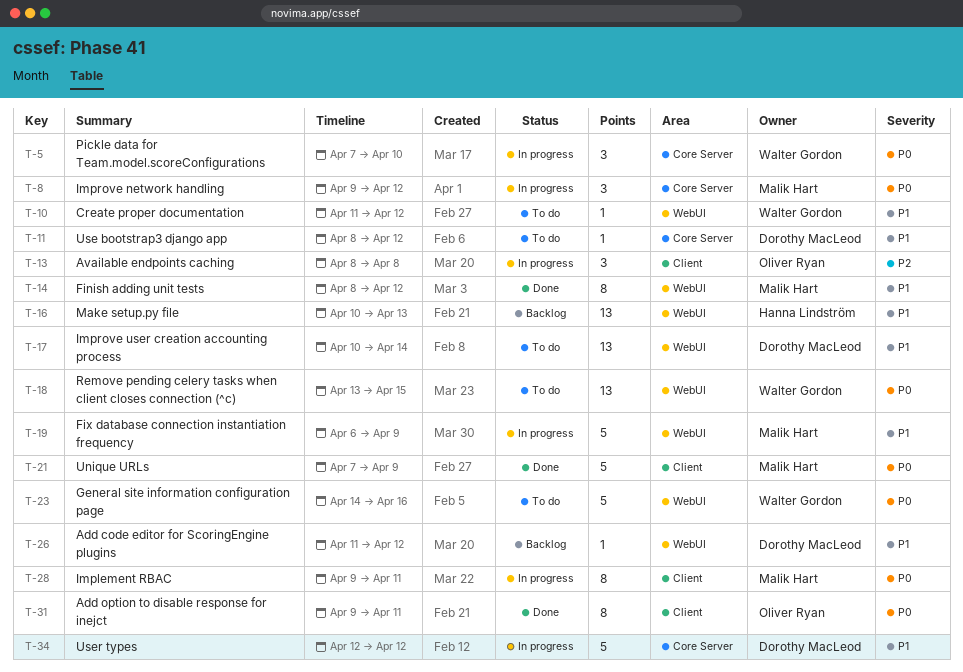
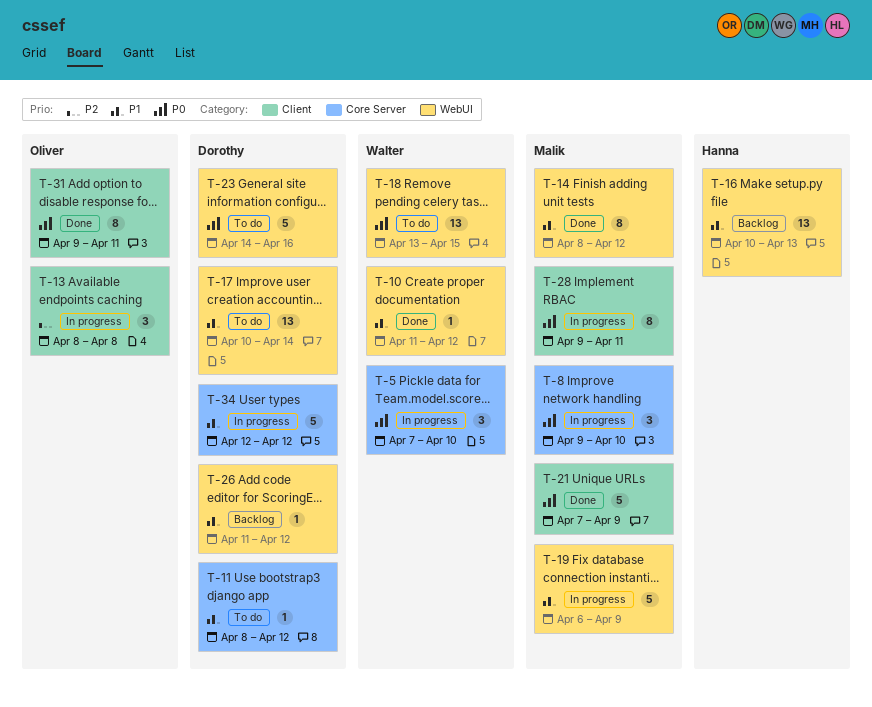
T-8, due: Apr 12 -> Apr 10
T-10, status: To do -> Done
T-23, owner: Walter Gordon -> Dorothy MacLeod

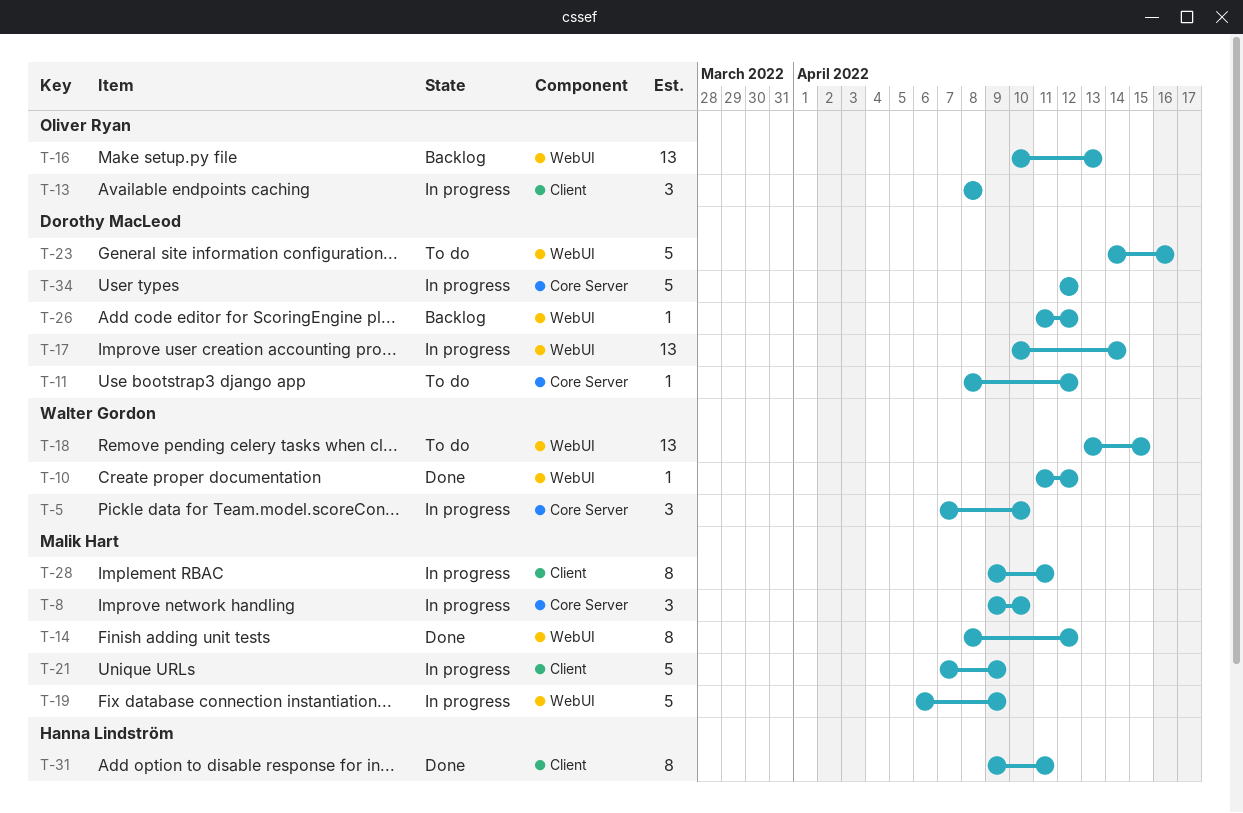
T-16, owner: Hanna Lindström -> Oliver Ryan
T-17, status: To do -> In progress
T-21, status: Done -> In progress
T-31, owner: Oliver Ryan -> Hanna Lindström

